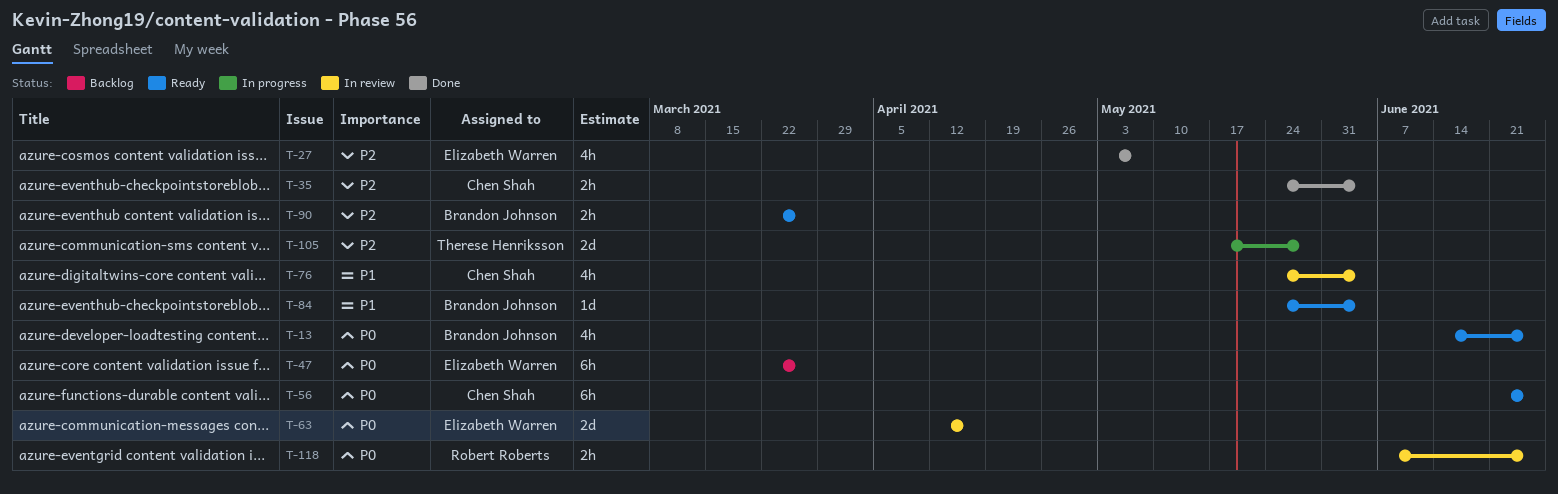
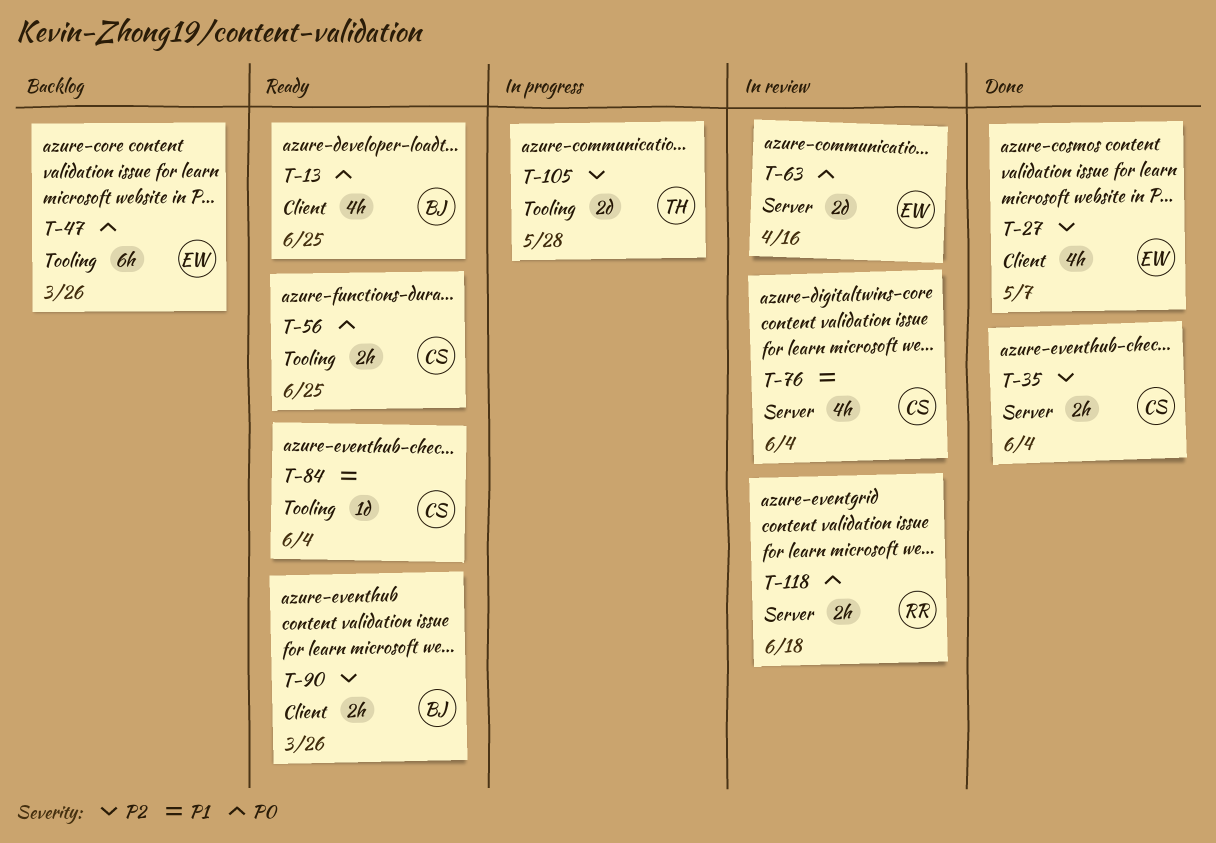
T-56, estimate: 6h -> 2h
T-84, owner: Brandon Johnson -> Chen Shah
T-118, due: Jun 25 -> Jun 18

